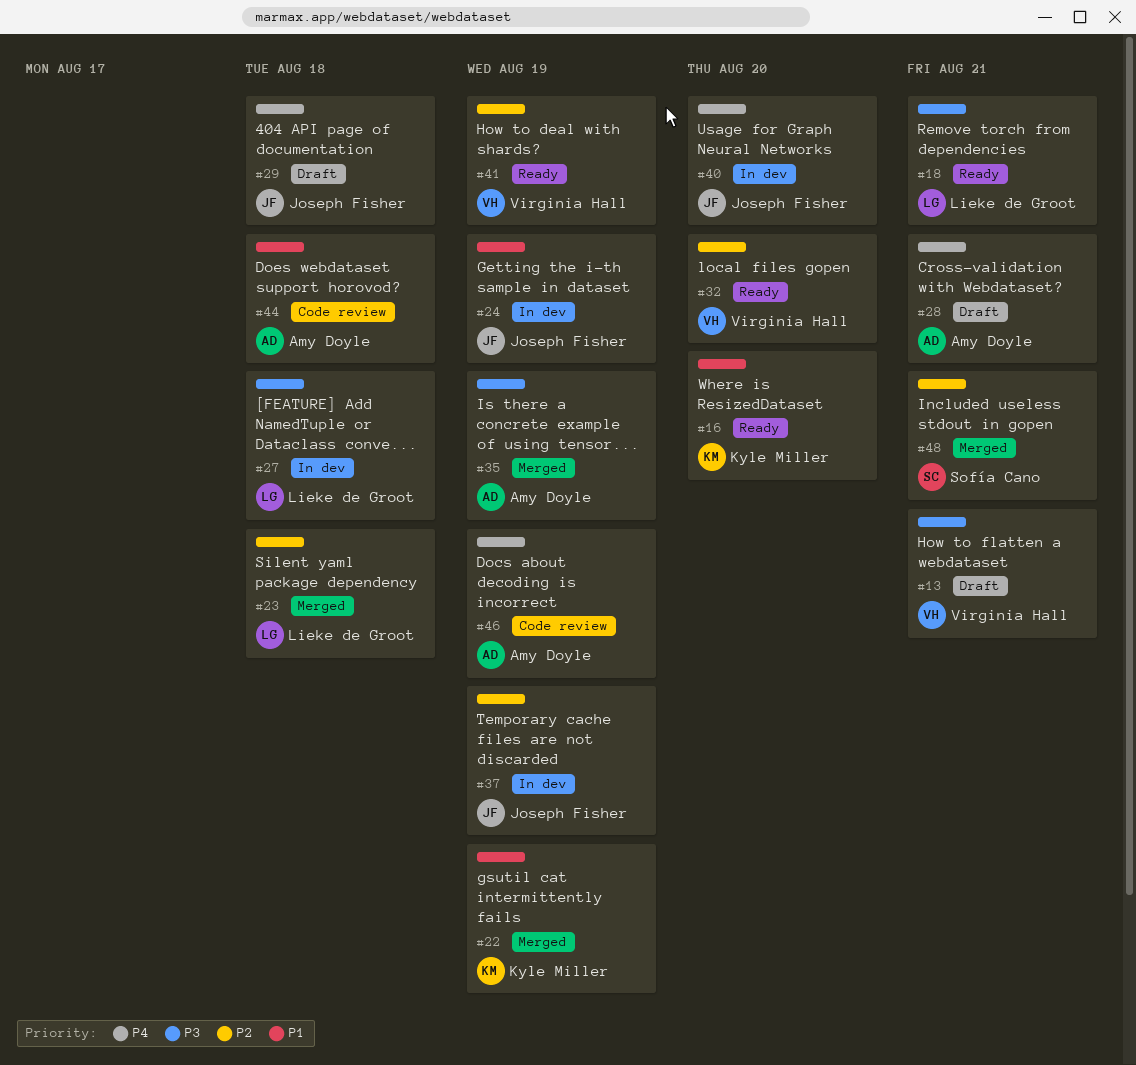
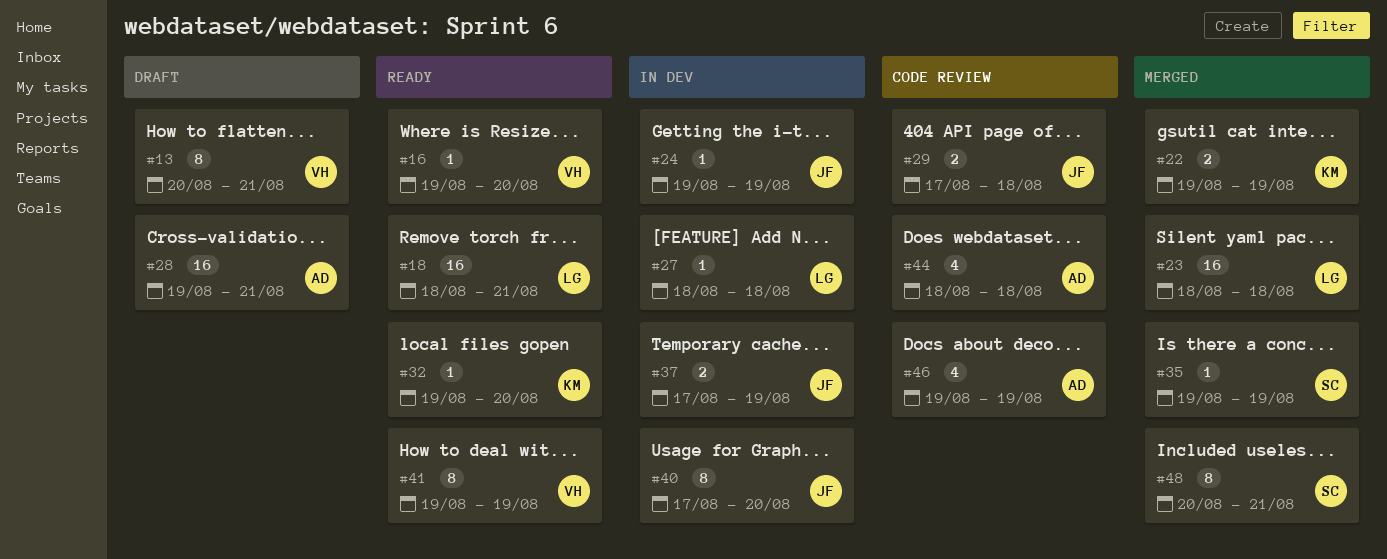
#16, owner: Kyle Miller -> Virginia Hall
#29, status: Draft -> Code review
#32, owner: Virginia Hall -> Kyle Miller
#35, owner: Amy Doyle -> Sofía Cano

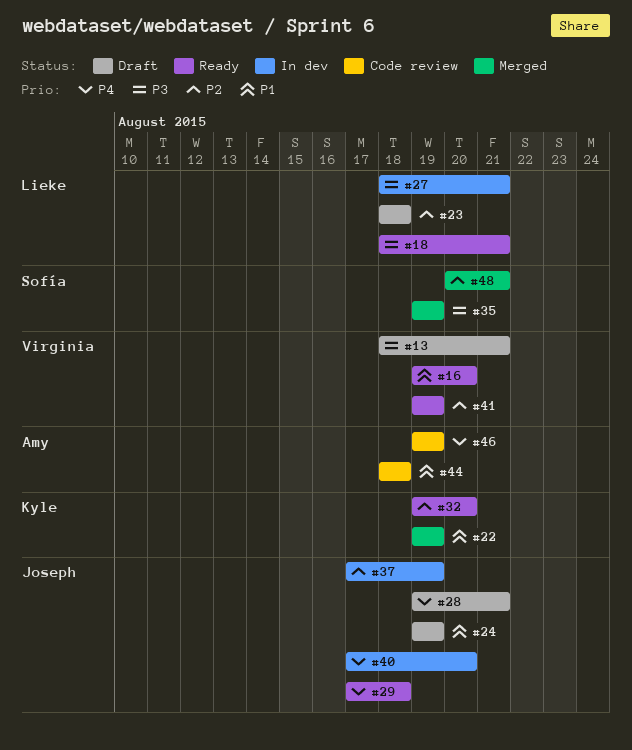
#13, start: Aug 20 -> Aug 18
#23, status: Merged -> Draft
#24, status: In dev -> Draft
#27, due: Aug 18 -> Aug 21
#28, owner: Amy -> Joseph
#29, status: Code review -> Ready

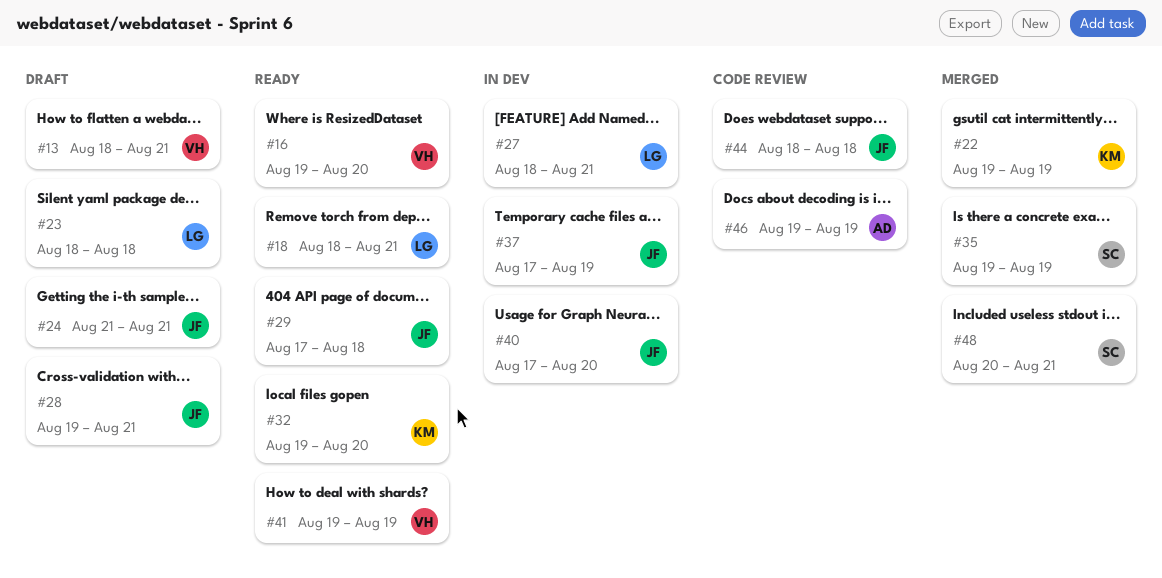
#24, start: Aug 19 -> Aug 21
#24, due: Aug 19 -> Aug 21
#44, owner: Amy -> Joseph

